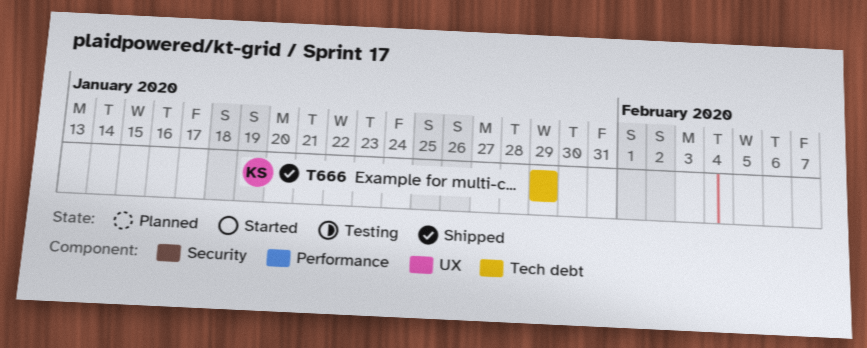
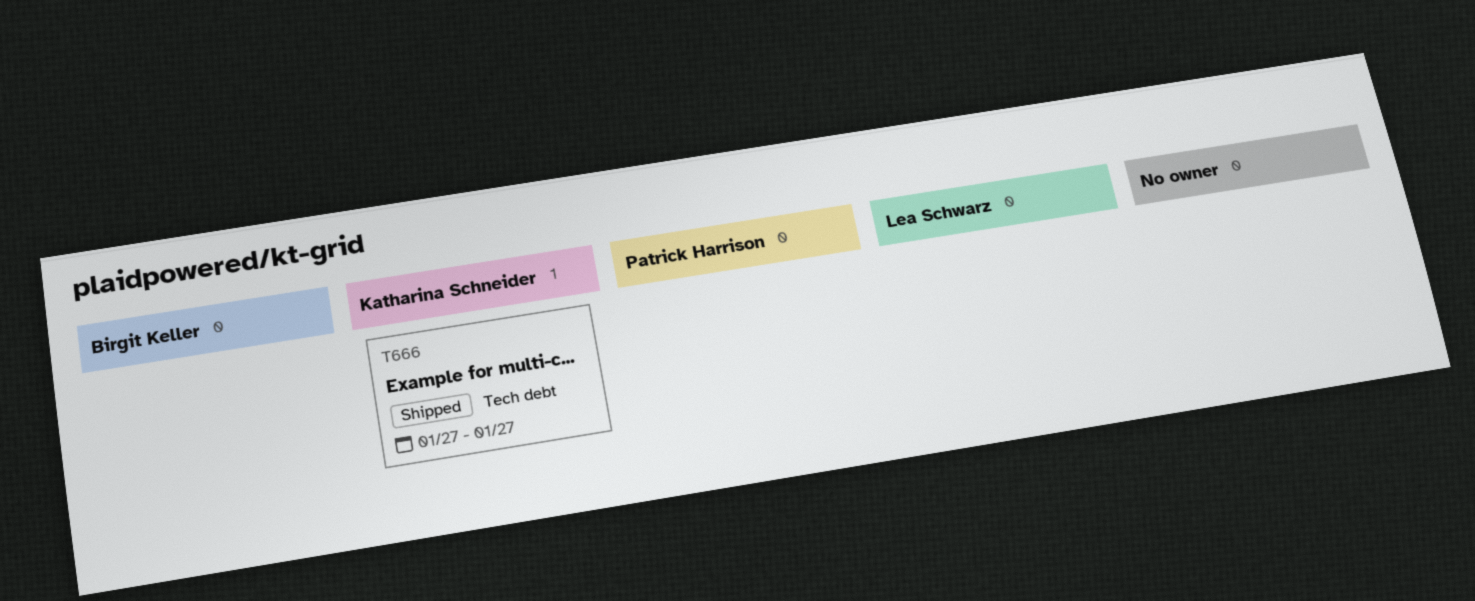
T666, start: Jan 29 -> Jan 27
T666, due: Jan 29 -> Jan 27

